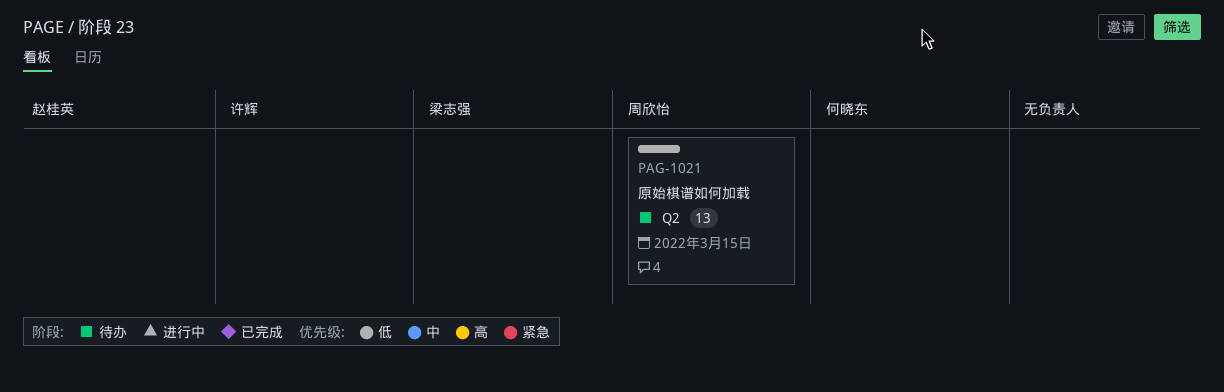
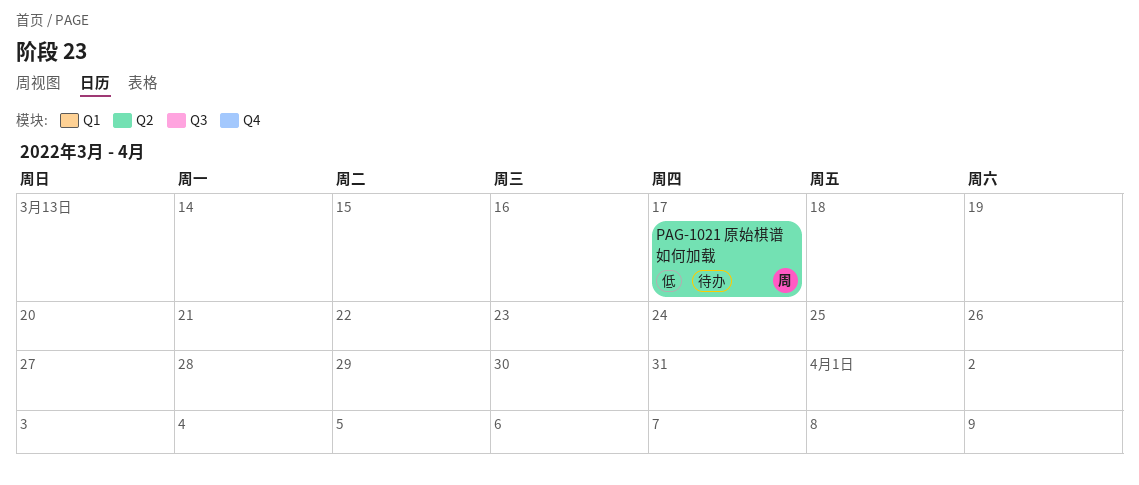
PAG-1021, due: Mar 15 -> Mar 17

